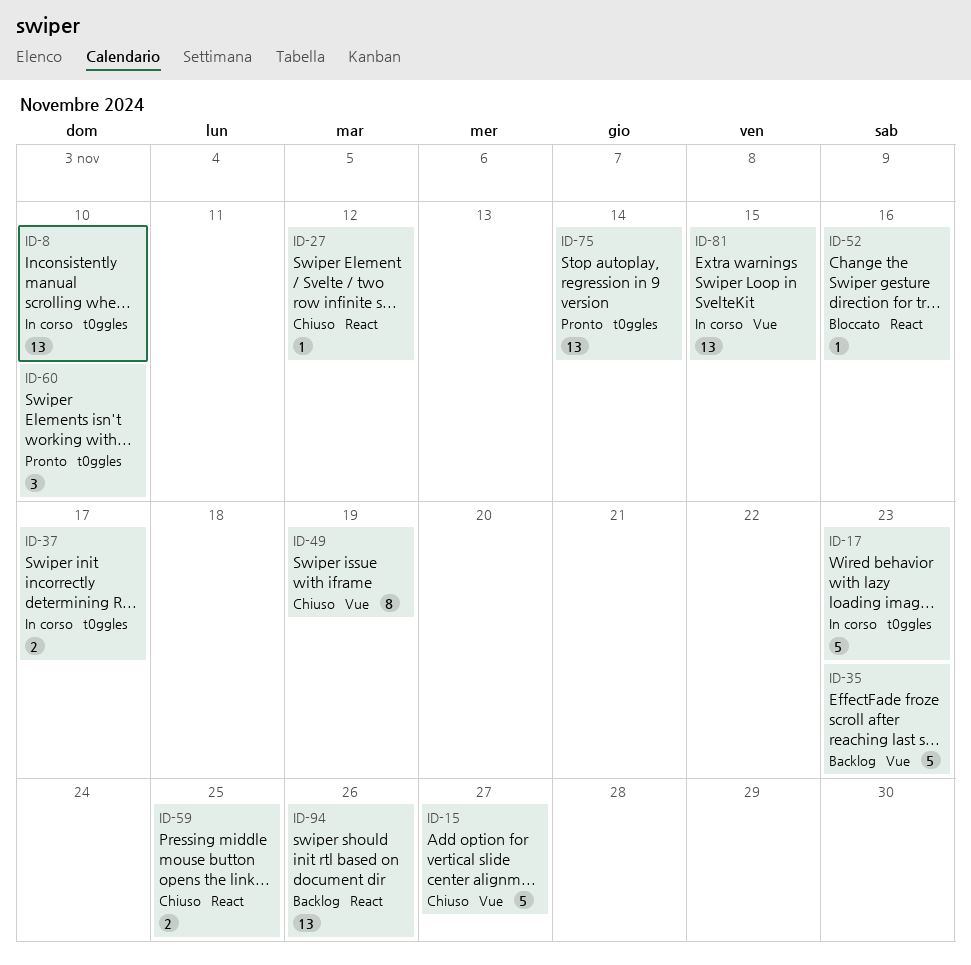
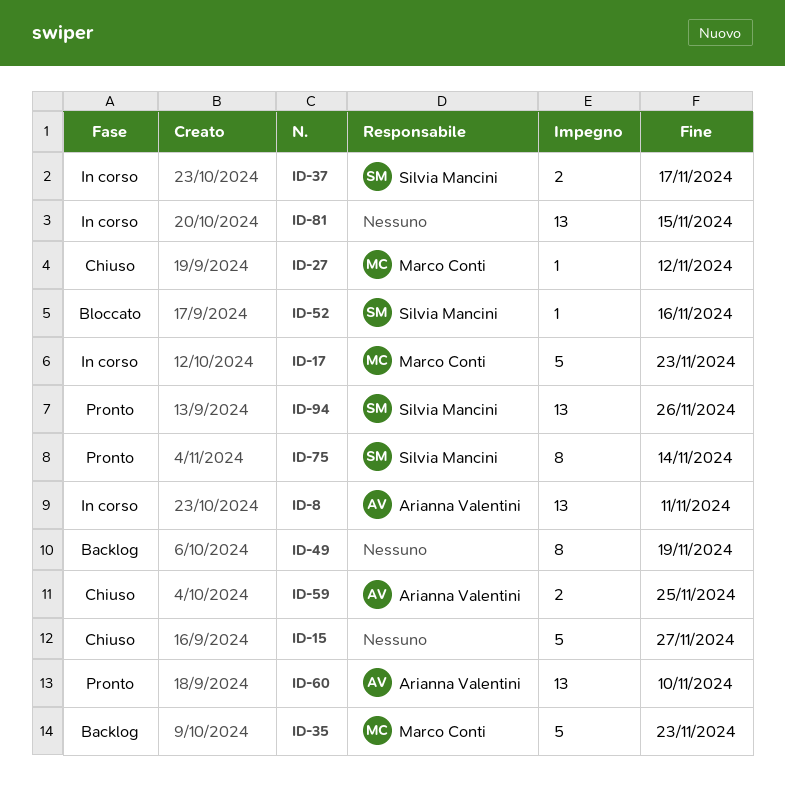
ID-8, due: Nov 10 -> Nov 11
ID-49, status: Chiuso -> Backlog
ID-60, estimate: 3 -> 13
ID-75, estimate: 13 -> 8
ID-94, status: Backlog -> Pronto

